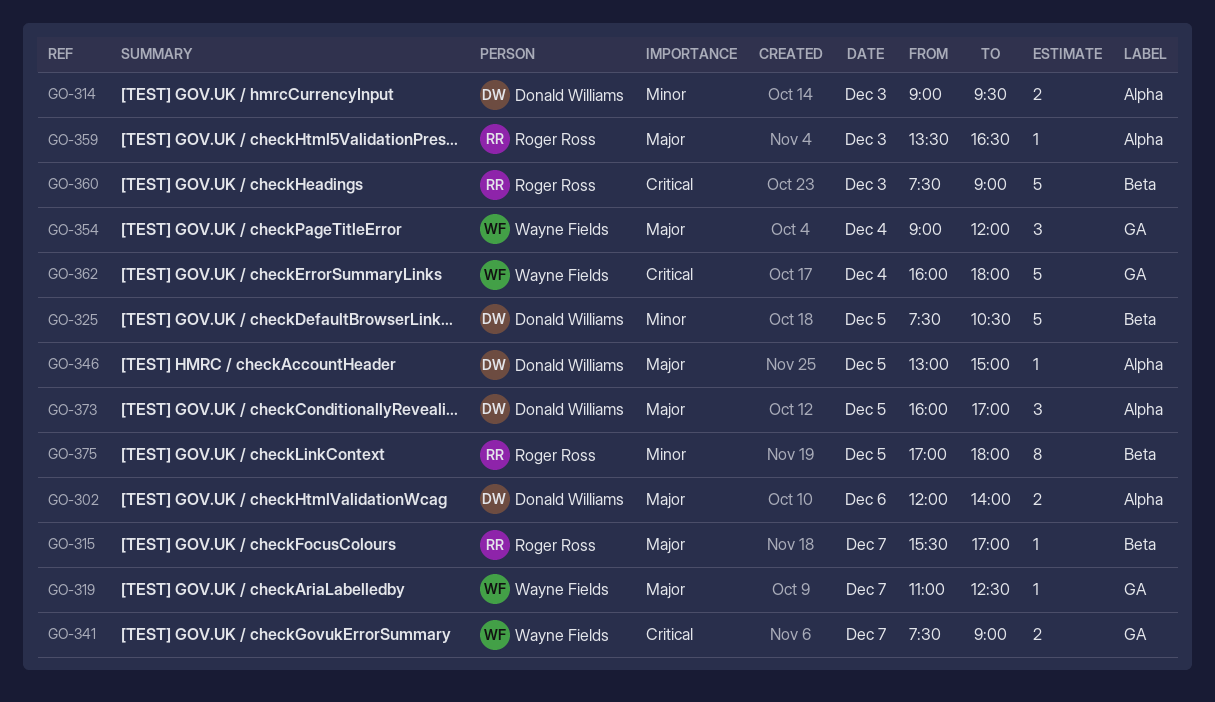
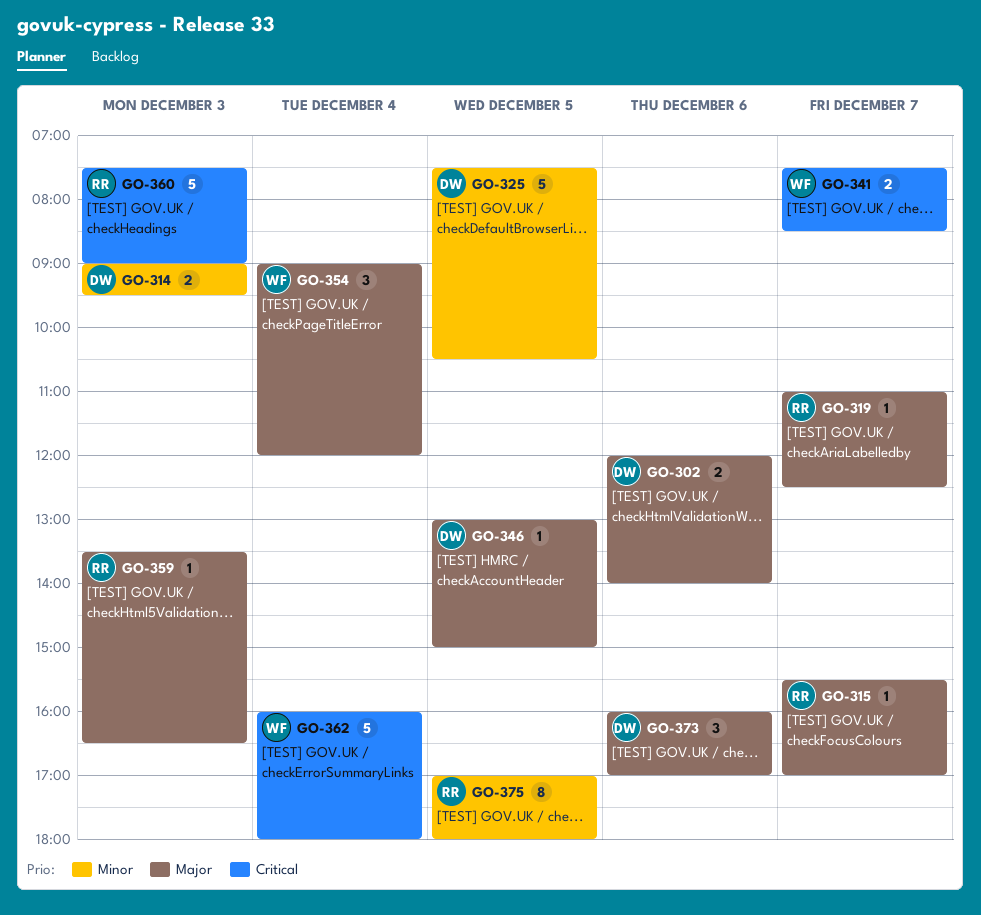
GO-319, owner: Wayne Fields -> Roger Ross
GO-341, ends: 09:00 -> 08:30
GO-373, day: Dec 5 -> Dec 6

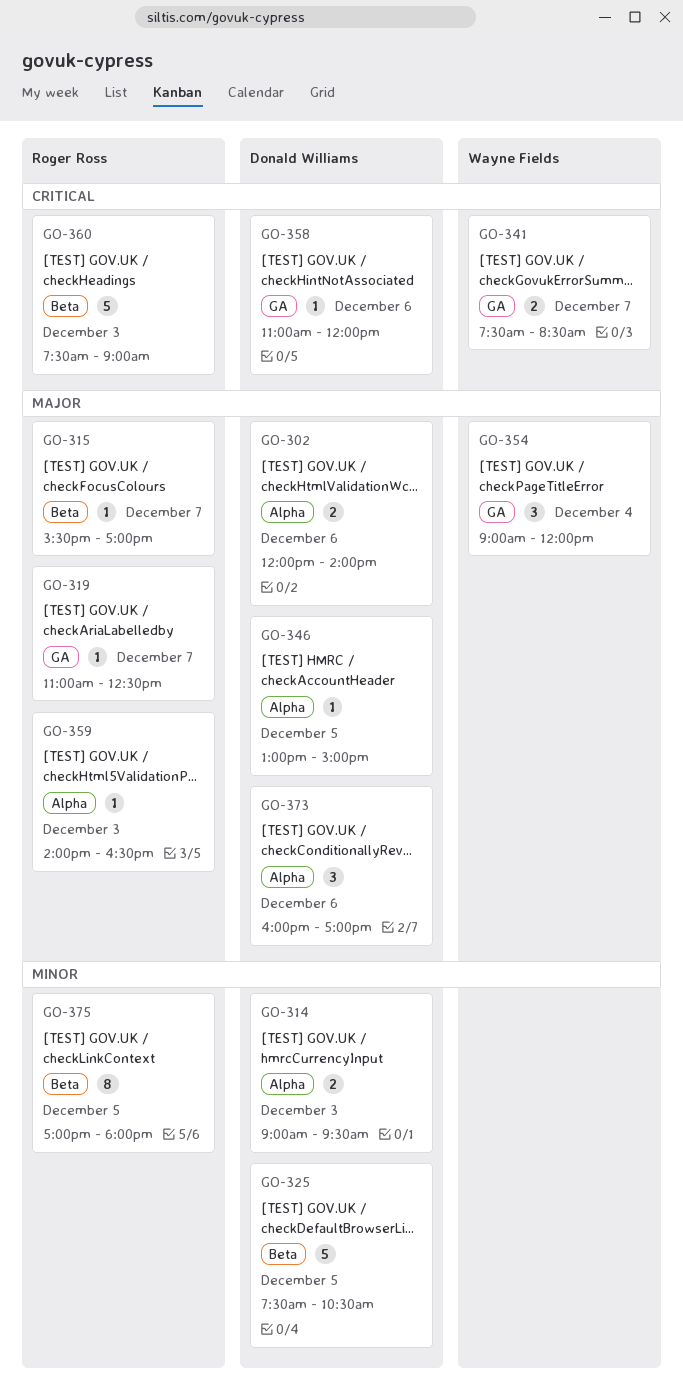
GO-358: none -> present
GO-359, begins: 13:30 -> 14:00
GO-362: present -> none

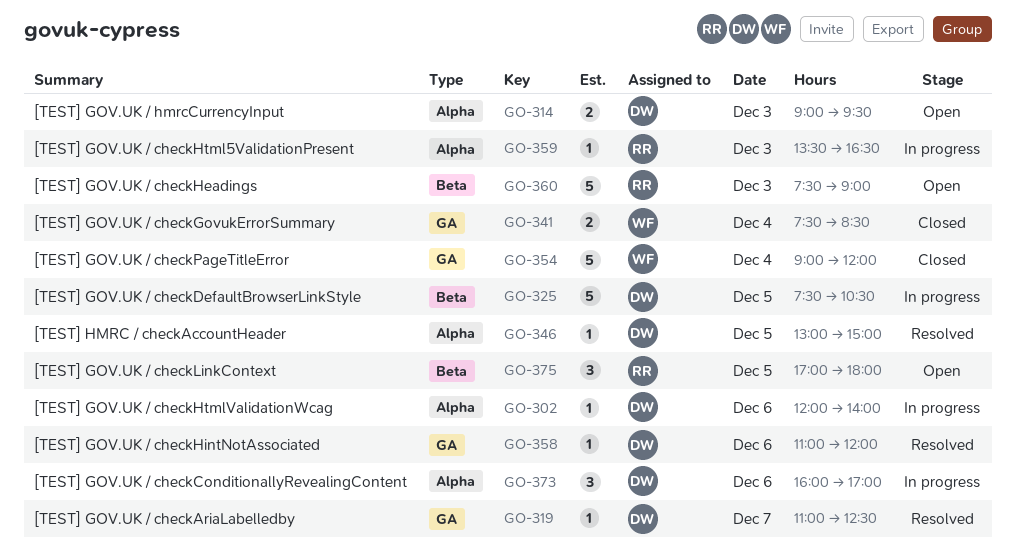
GO-302, estimate: 2 -> 1
GO-315: present -> none
GO-319, owner: Roger Ross -> Donald Williams
GO-341, day: Dec 7 -> Dec 4
GO-354, estimate: 3 -> 5
GO-359, begins: 14:00 -> 13:30
GO-375, estimate: 8 -> 3

